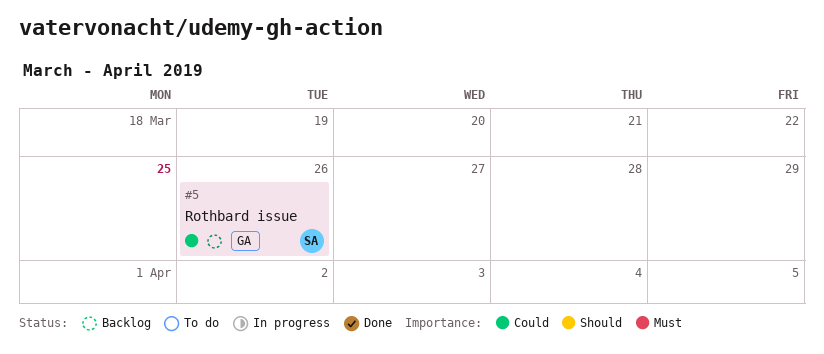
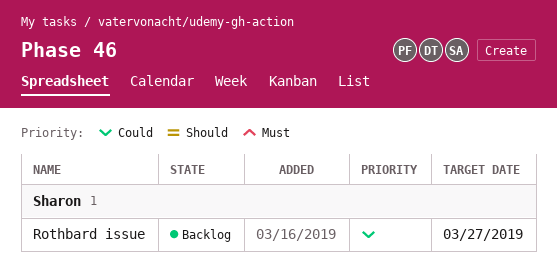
Rothbard issue, due: Mar 26 -> Mar 27

